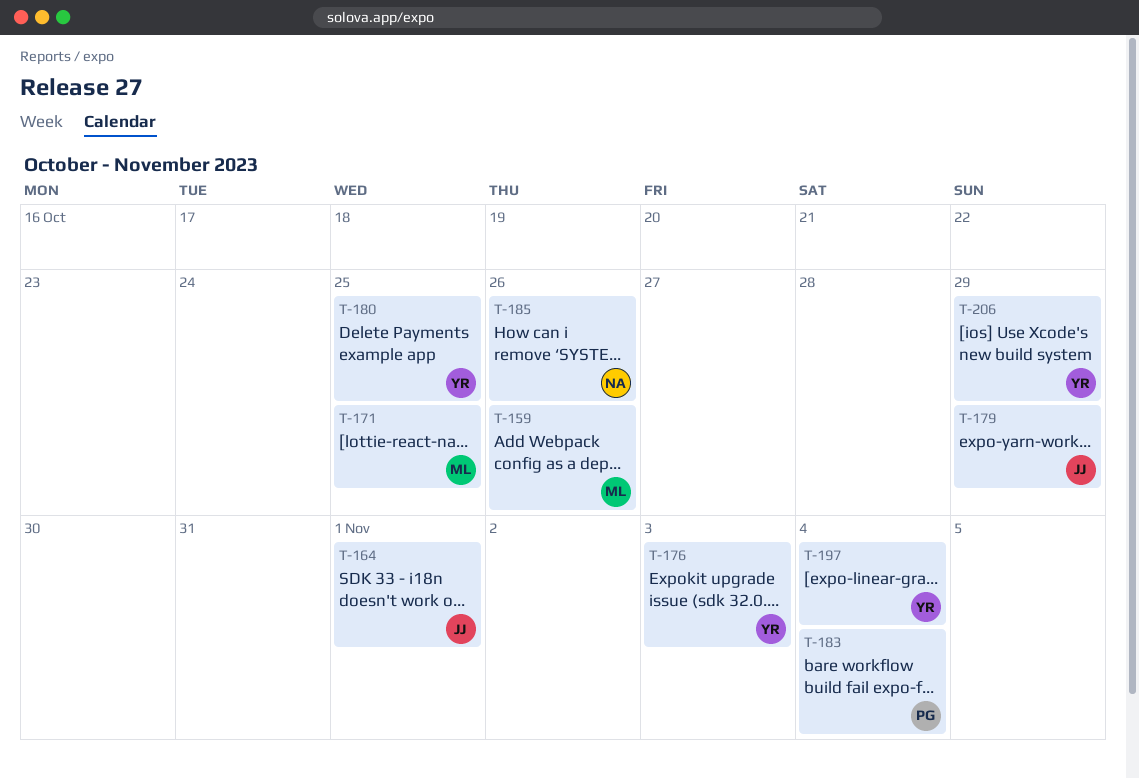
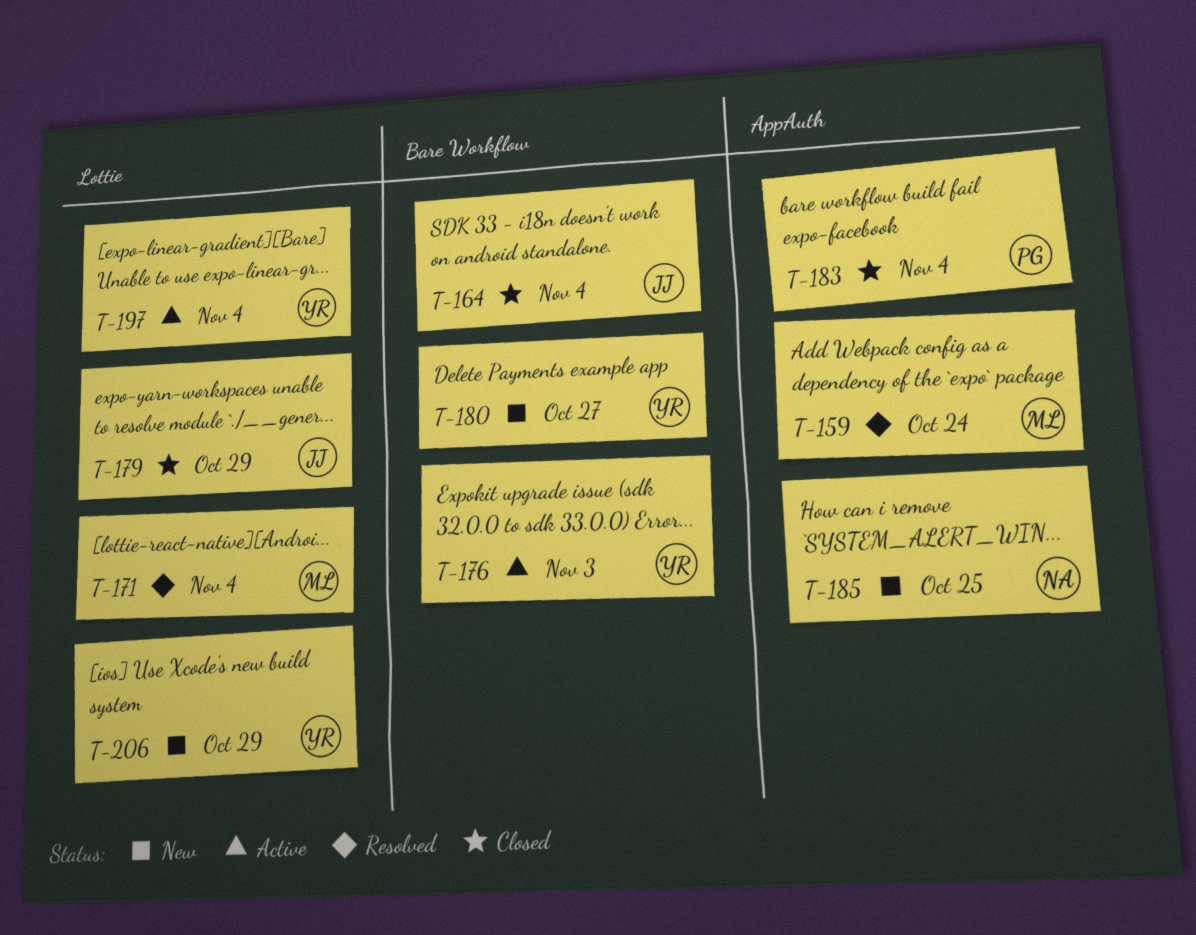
T-159, due: Oct 26 -> Oct 24
T-164, due: Nov 1 -> Nov 4
T-171, due: Oct 25 -> Nov 4
T-180, due: Oct 25 -> Oct 27
T-185, due: Oct 26 -> Oct 25

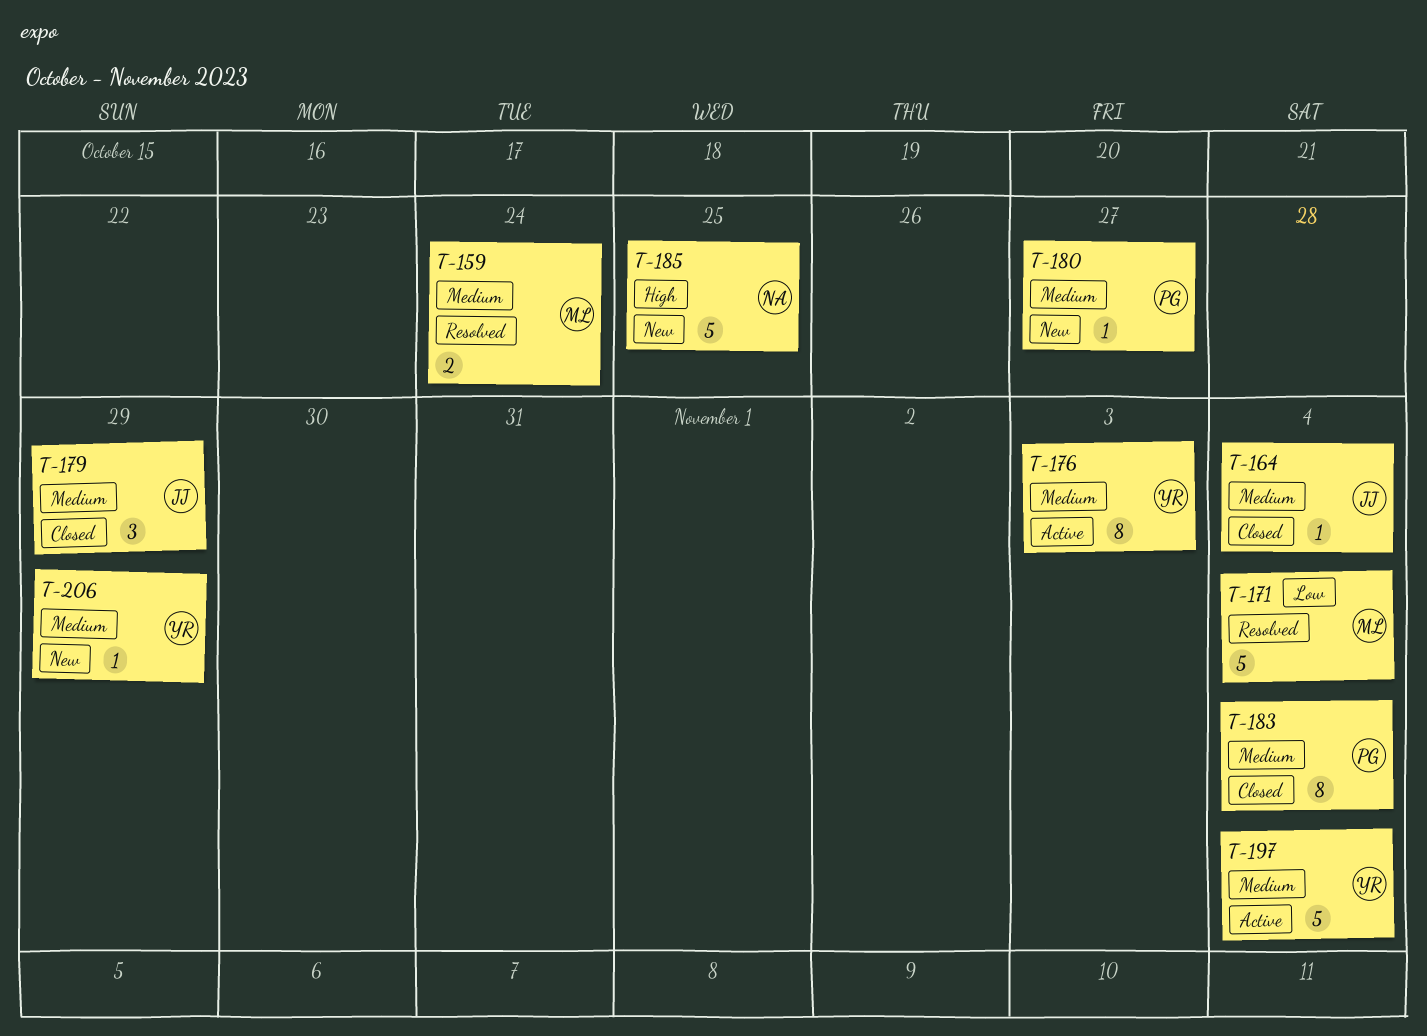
T-180, owner: YR -> PG

